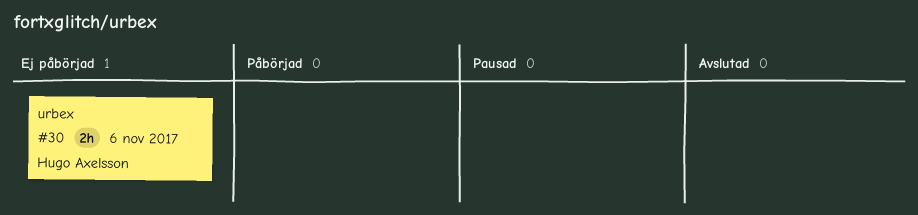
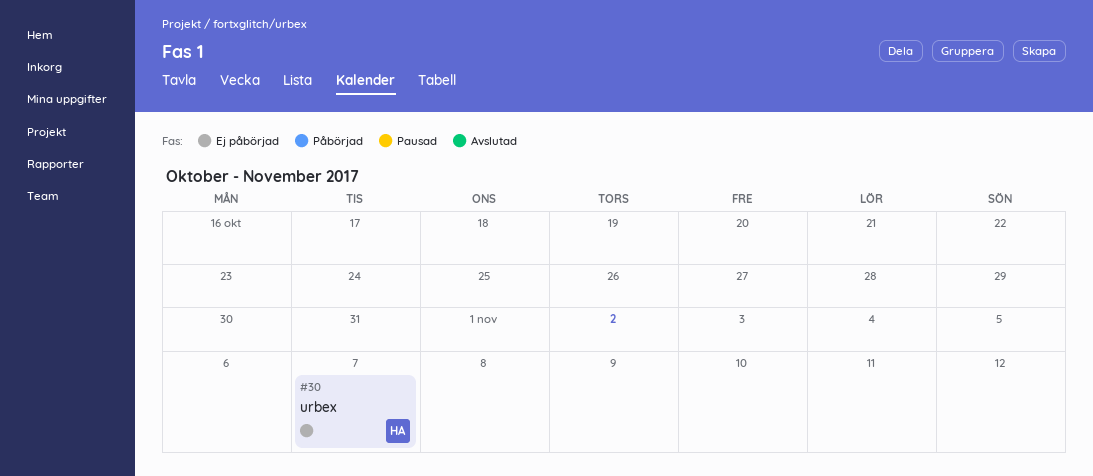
#30, due: Nov 6 -> Nov 7

